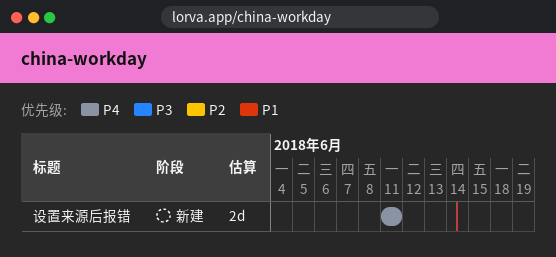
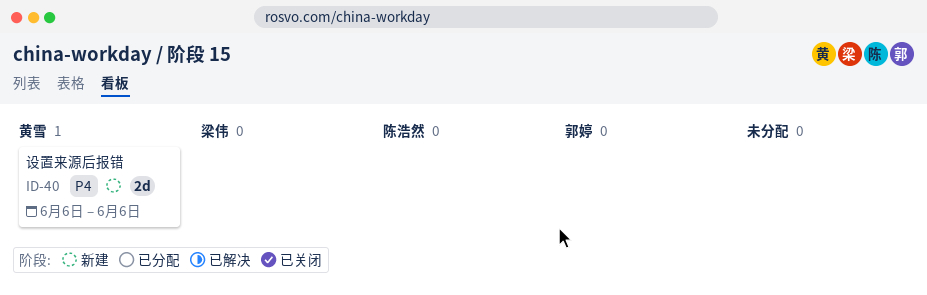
设置来源后报错, start: Jun 11 -> Jun 6
设置来源后报错, due: Jun 11 -> Jun 6

